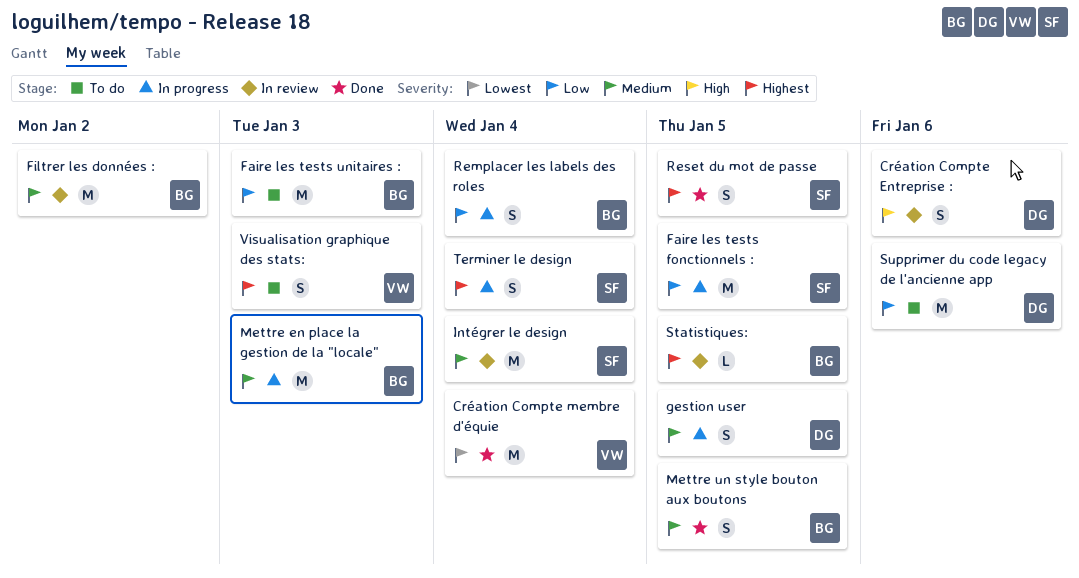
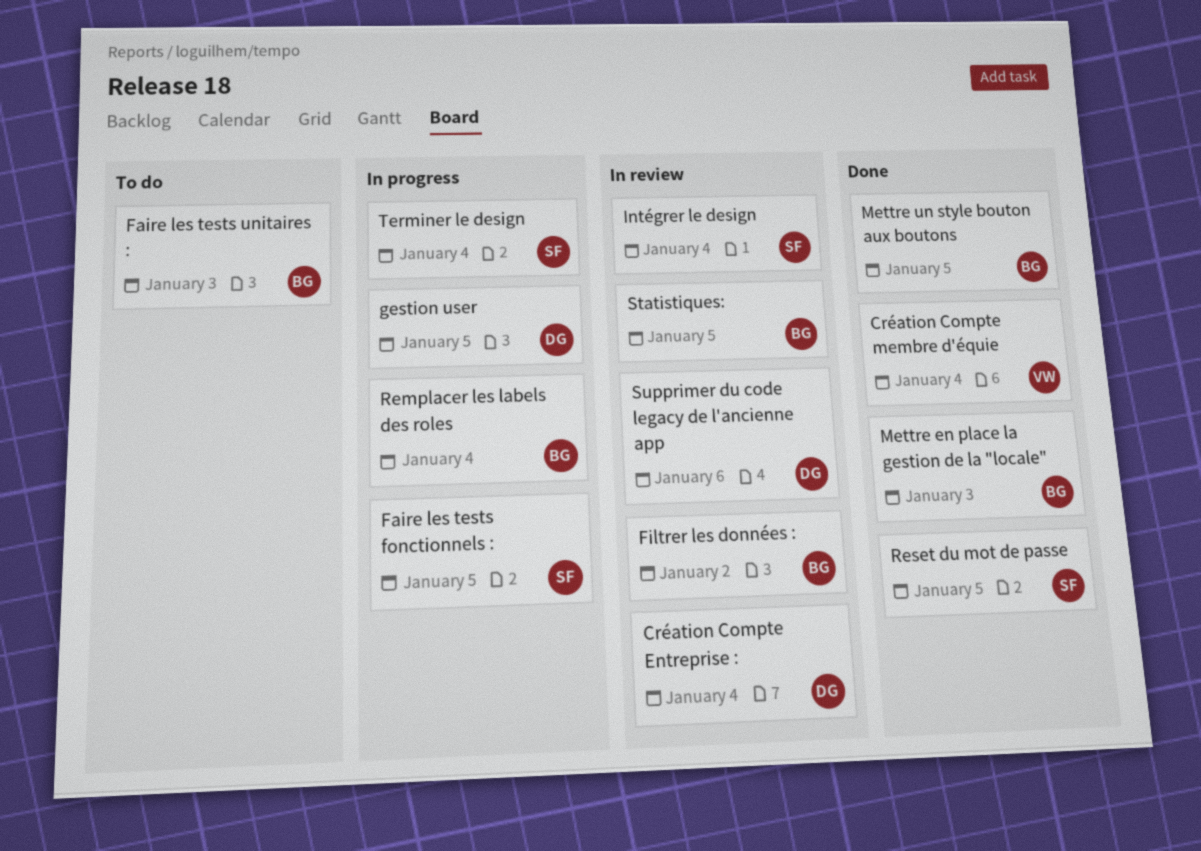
Création Compte Entreprise :, due: Jan 6 -> Jan 4
Mettre en place la gestion de la "locale", status: In progress -> Done
Supprimer du code legacy de l'ancienne app, status: To do -> In review
Visualisation graphique des stats:: present -> none

